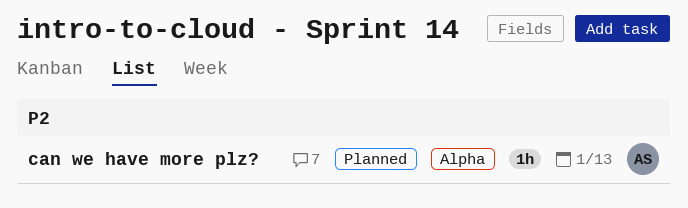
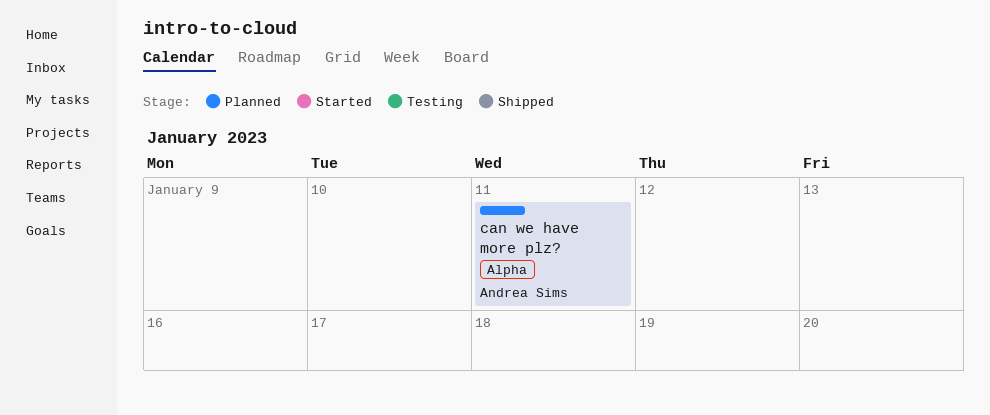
can we have more plz?, due: Jan 13 -> Jan 11

